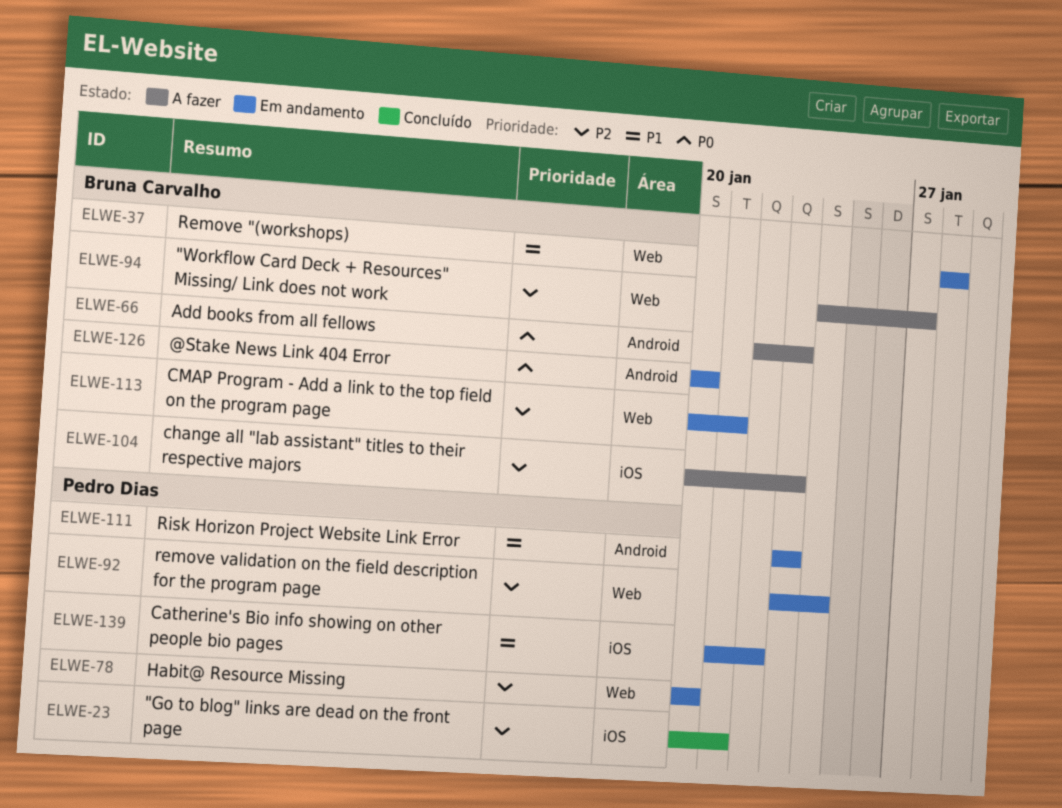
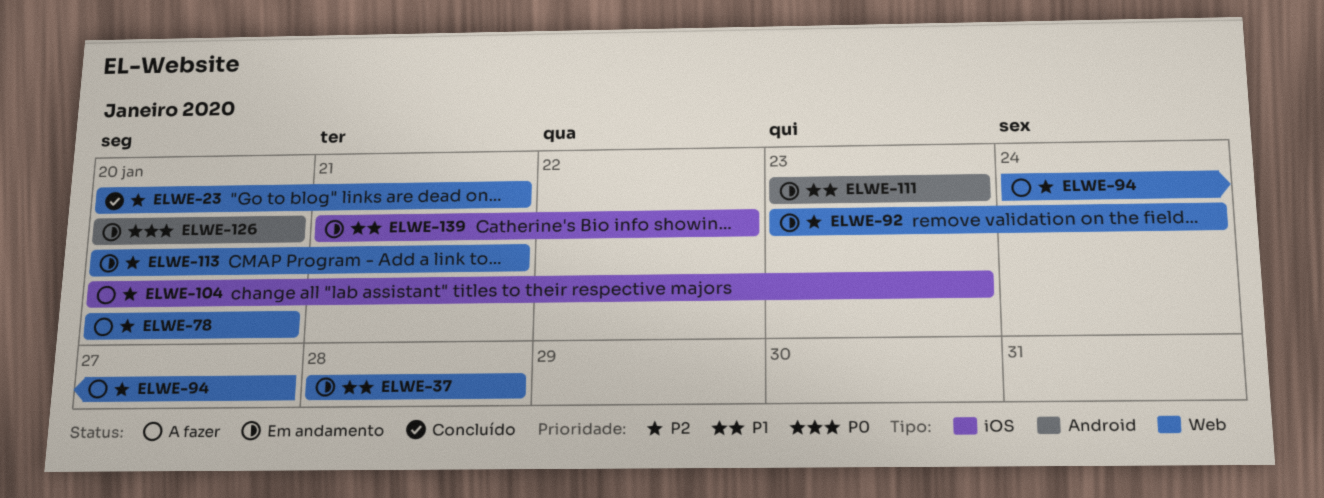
ELWE-23, label: iOS -> Web
ELWE-66: present -> none
ELWE-78, status: Em andamento -> A fazer

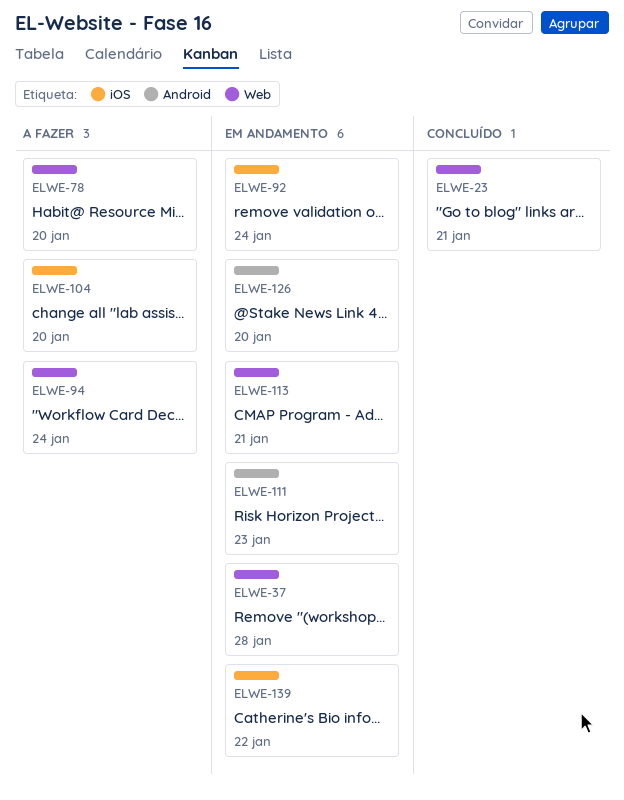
ELWE-92, label: Web -> iOS
ELWE-94, due: Jan 27 -> Jan 24
ELWE-104, due: Jan 23 -> Jan 20

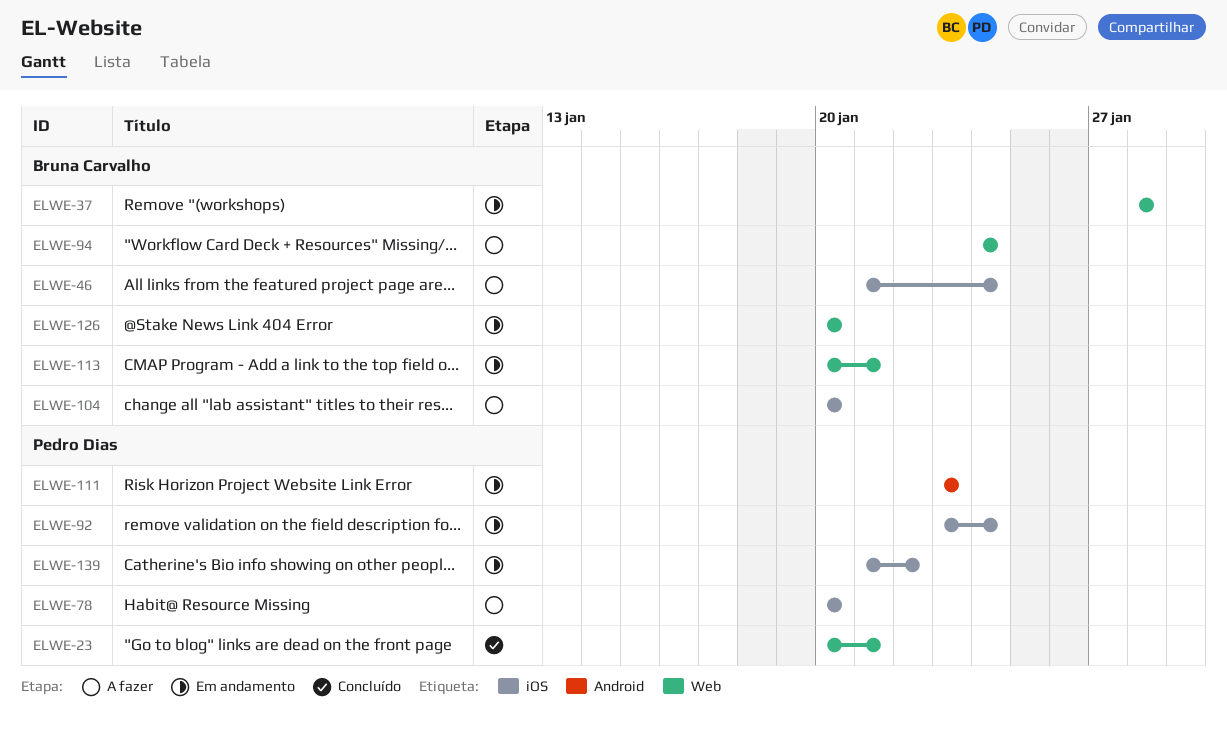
ELWE-46: none -> present
ELWE-78, label: Web -> iOS
ELWE-126, label: Android -> Web

